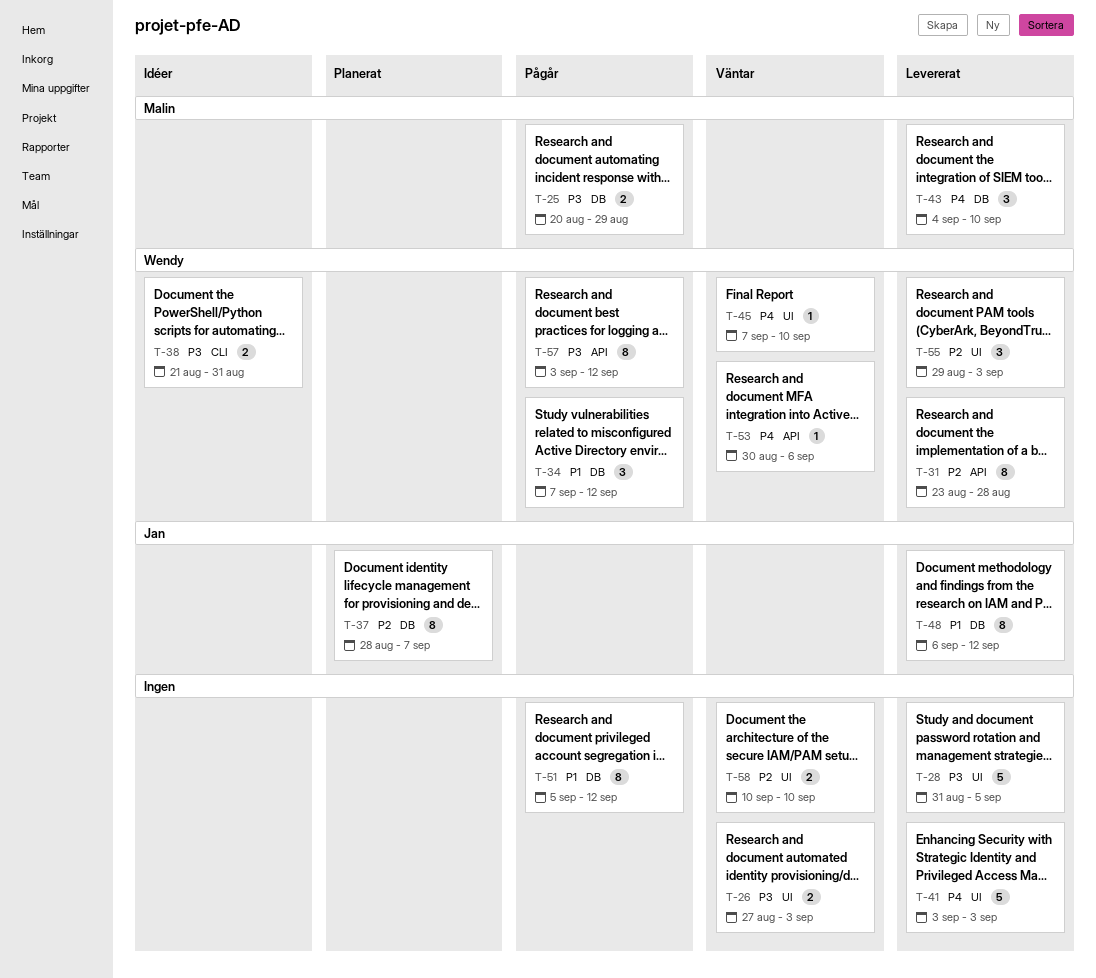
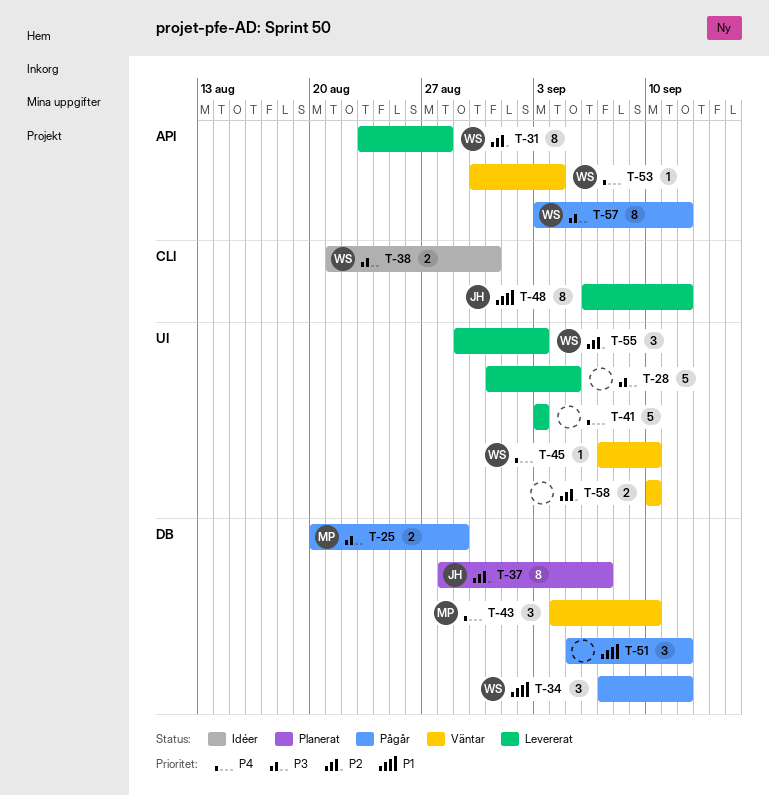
T-26: present -> none
T-43, status: Levererat -> Väntar
T-48, label: DB -> CLI
T-51, estimate: 8 -> 3
T-53, due: Sep 6 -> Sep 4

